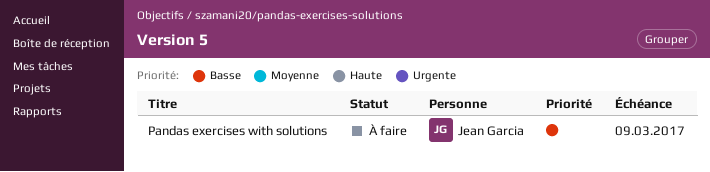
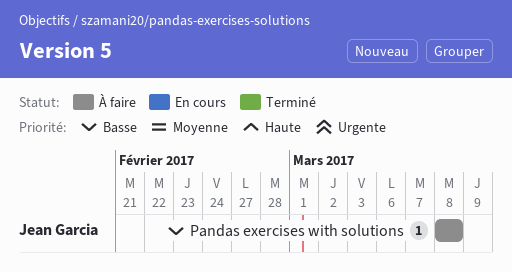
Pandas exercises with solutions, due: Mar 9 -> Mar 8

